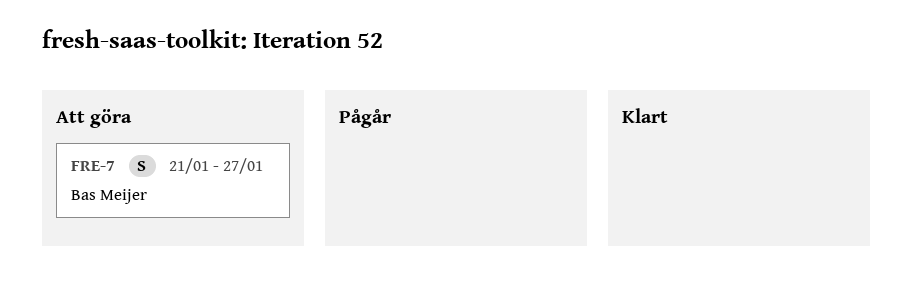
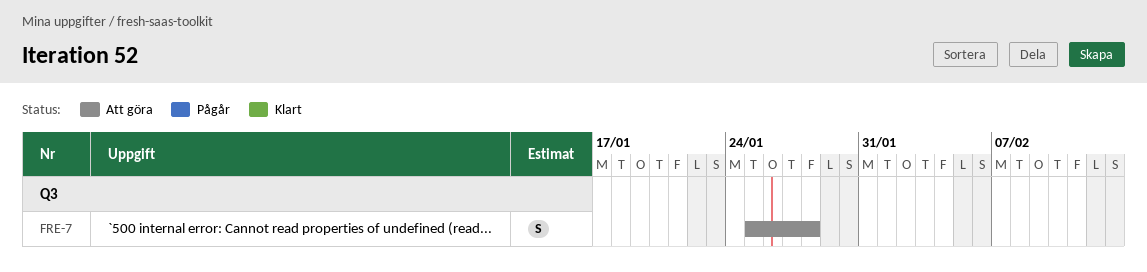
FRE-7, start: Jan 21 -> Jan 25
FRE-7, due: Jan 27 -> Jan 28

